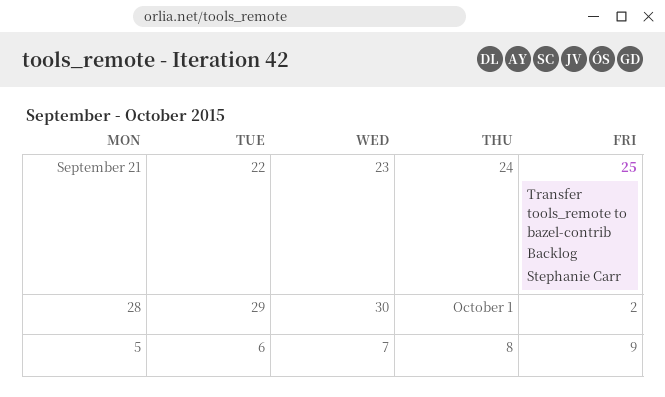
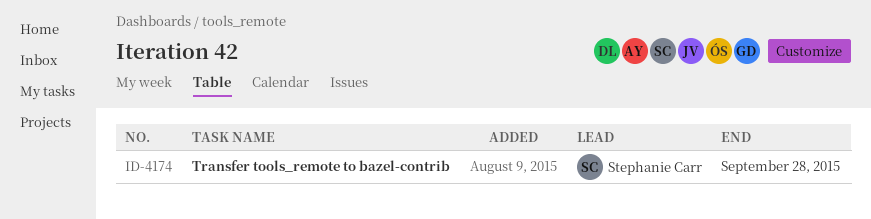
Transfer tools_remote to bazel-contrib, due: Sep 25 -> Sep 28

